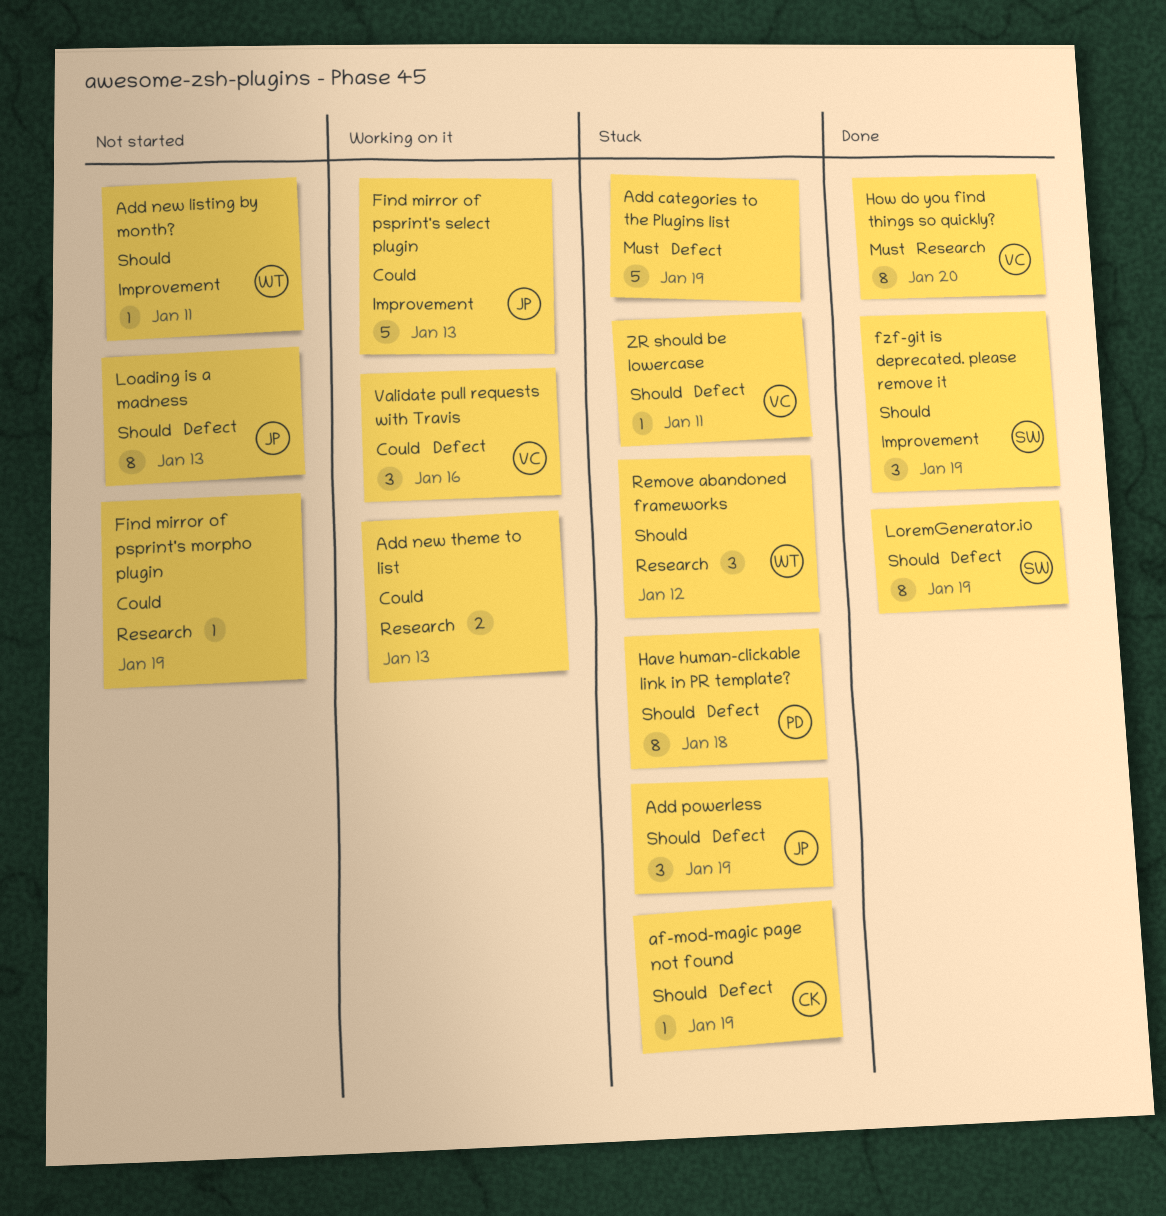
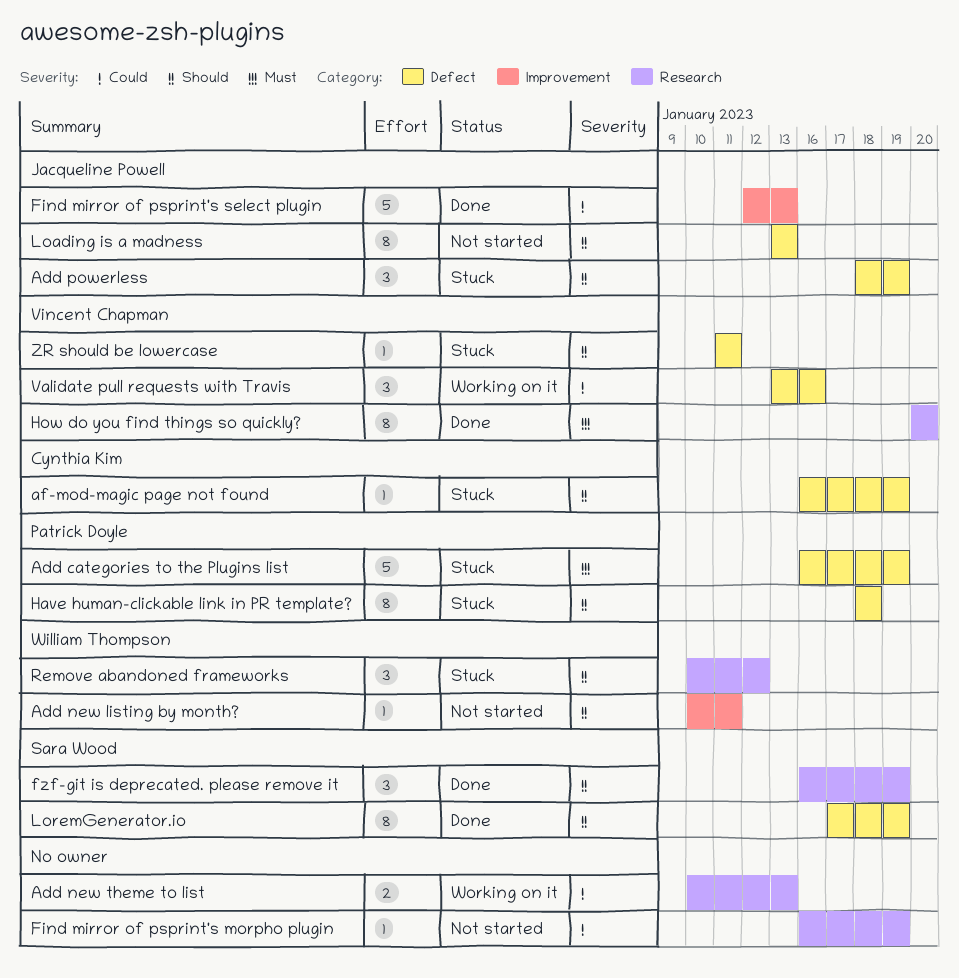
Add categories to the Plugins list, owner: none -> Patrick Doyle
Find mirror of psprint's select plugin, status: Working on it -> Done
fzf-git is deprecated. please remove it, label: Improvement -> Research

